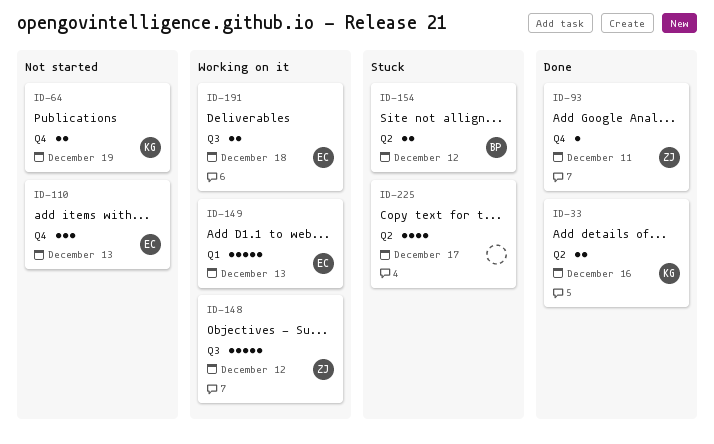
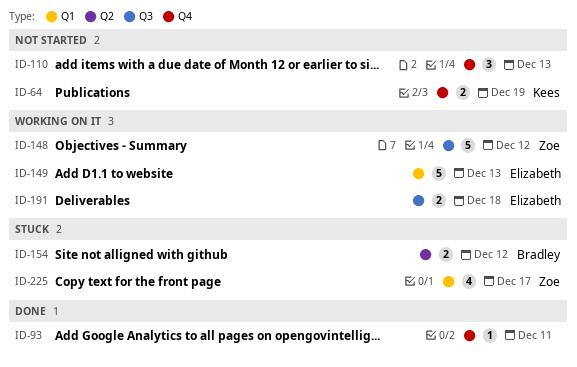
ID-33: present -> none
ID-93, owner: Zoe -> none
ID-110, owner: Elizabeth -> none
ID-225, owner: none -> Zoe
ID-225, label: Q2 -> Q1

